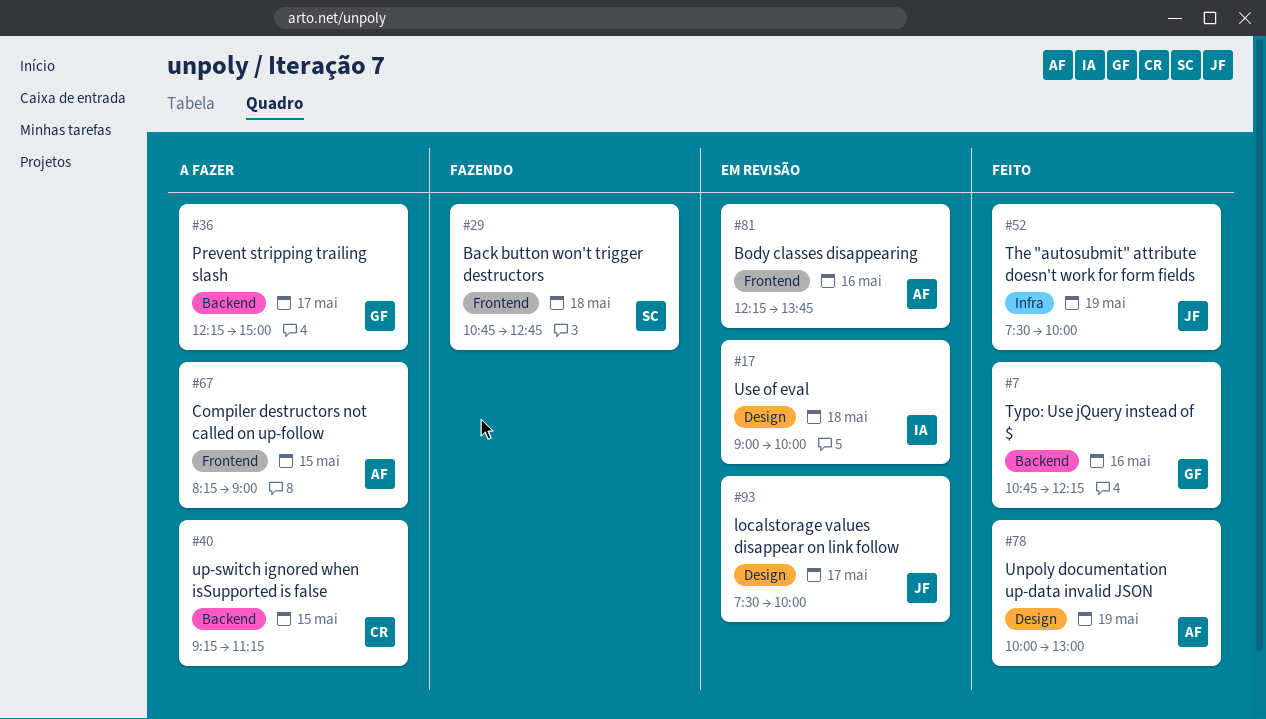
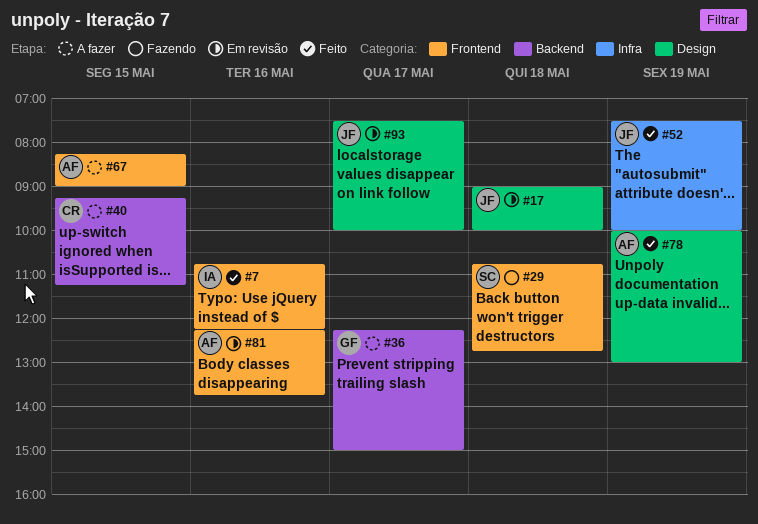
#7, owner: GF -> IA
#7, label: Backend -> Frontend
#17, owner: IA -> JF

